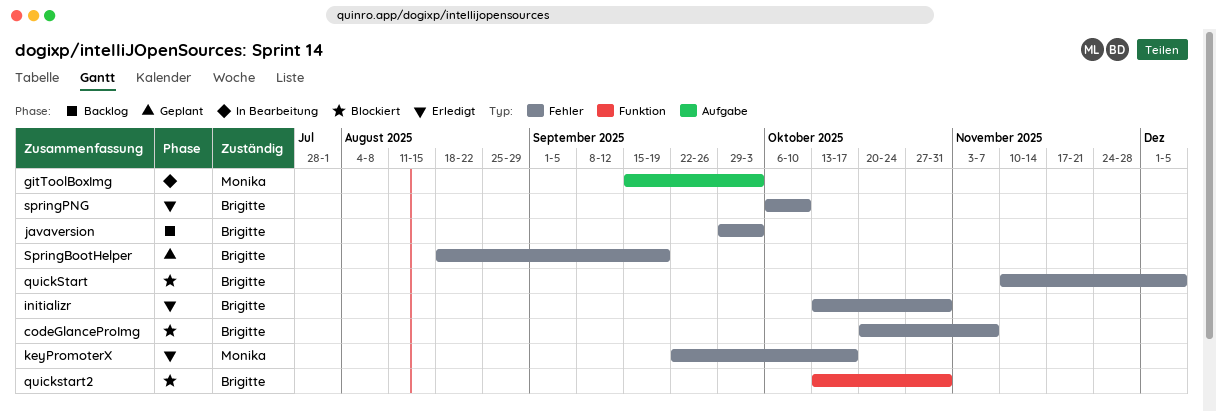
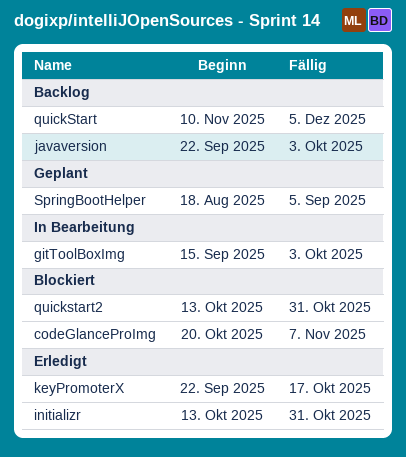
javaversion, start: Sep 29 -> Sep 22
quickStart, status: Blockiert -> Backlog
SpringBootHelper, due: Sep 19 -> Sep 5
springPNG: present -> none

